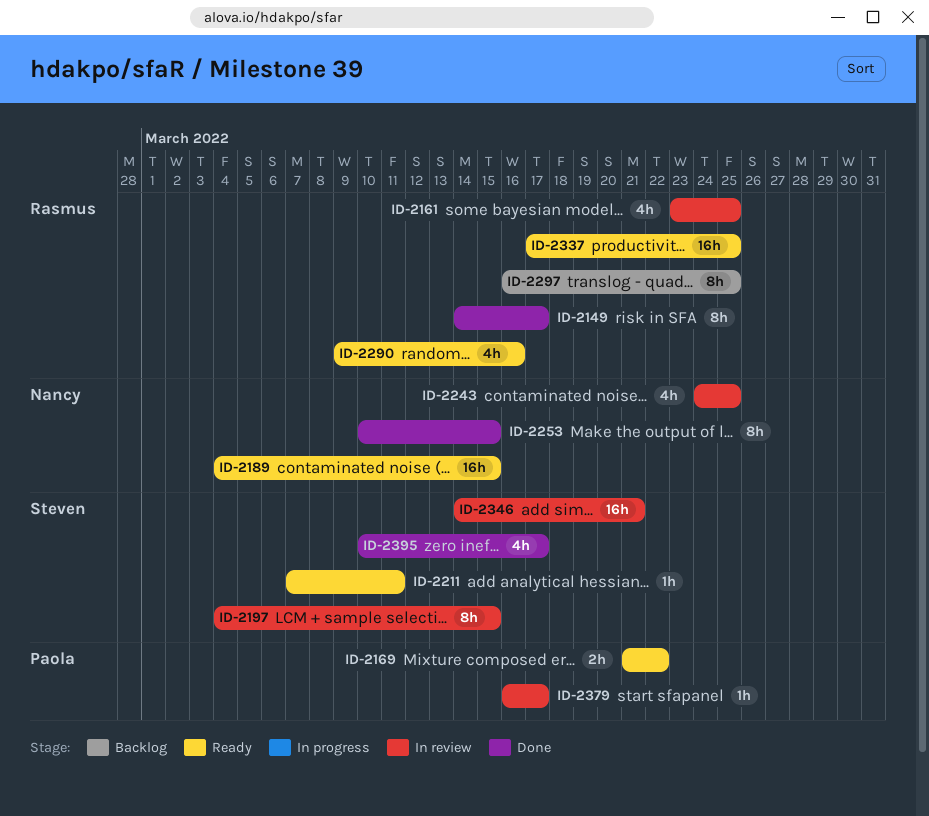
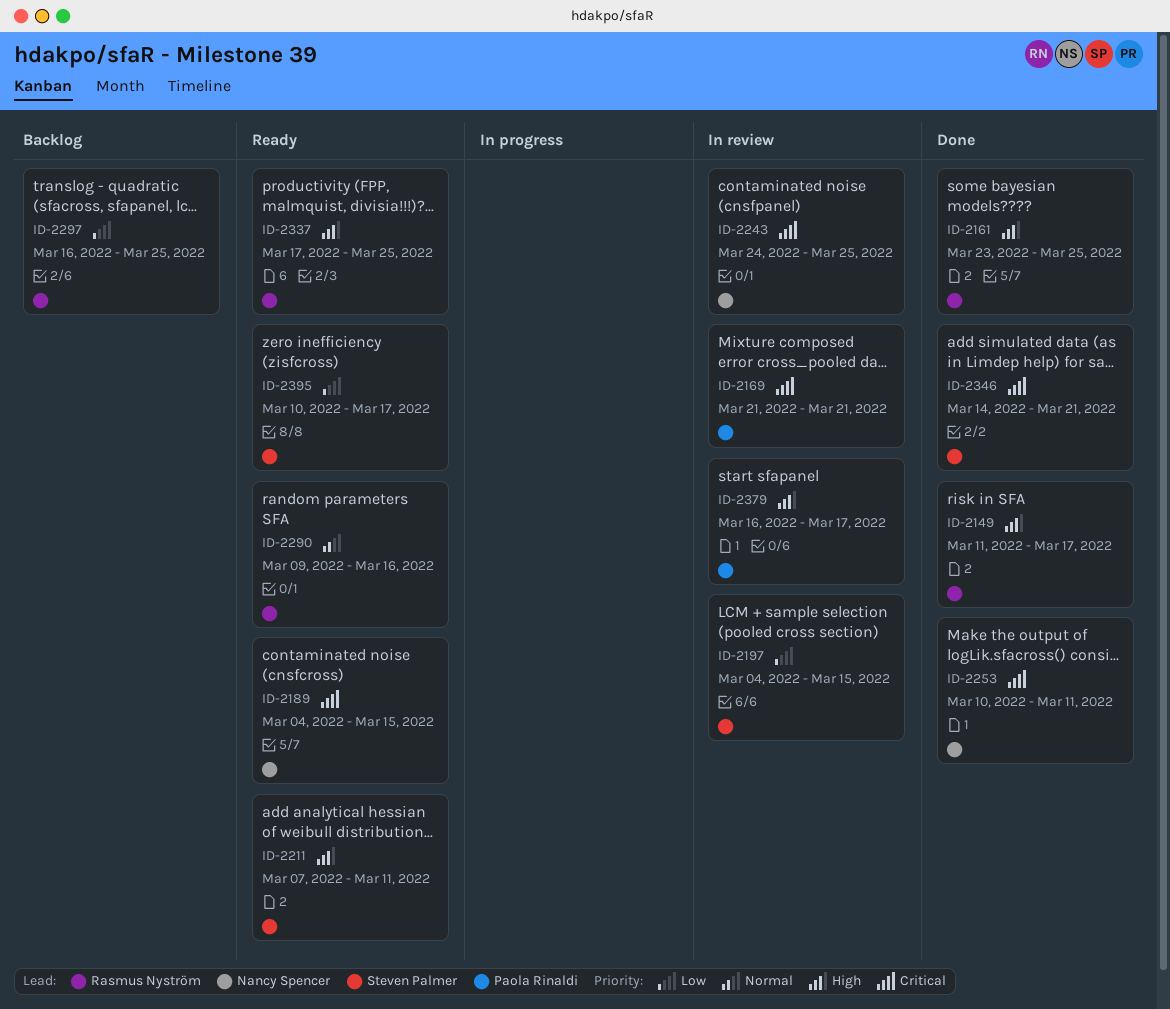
ID-2149, start: Mar 14 -> Mar 11
ID-2161, status: In review -> Done
ID-2169, status: Ready -> In review
ID-2169, due: Mar 22 -> Mar 21
ID-2253, due: Mar 15 -> Mar 11
ID-2346, status: In review -> Done
ID-2395, status: Done -> Ready

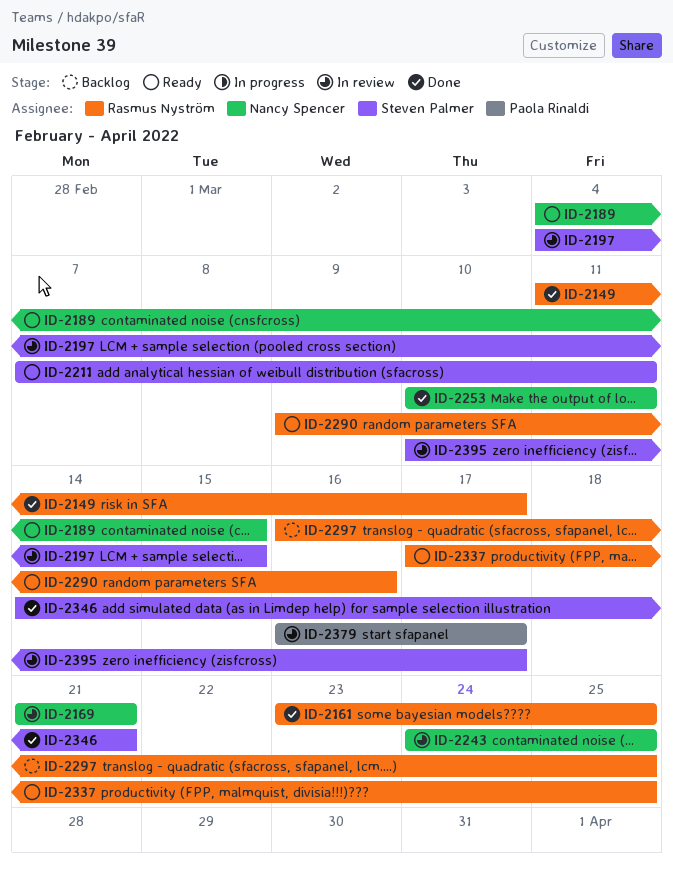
ID-2169, owner: Paola Rinaldi -> Nancy Spencer
ID-2395, status: Ready -> In review

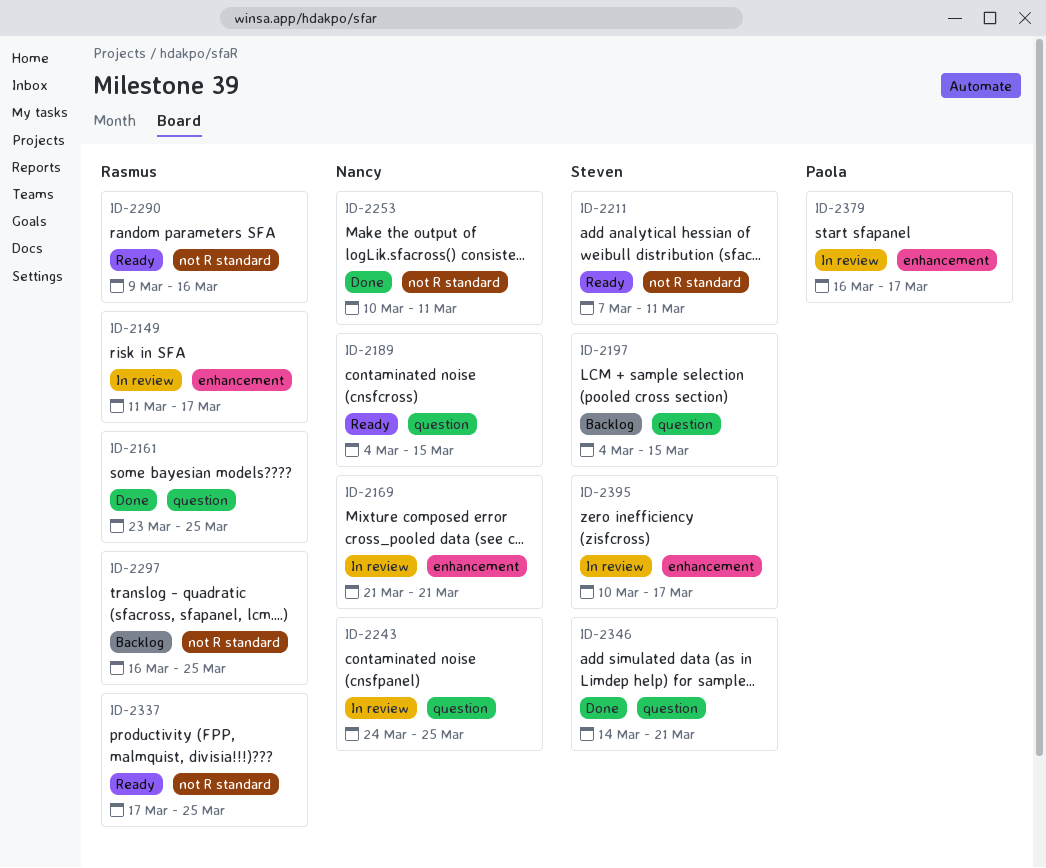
ID-2149, status: Done -> In review
ID-2197, status: In review -> Backlog

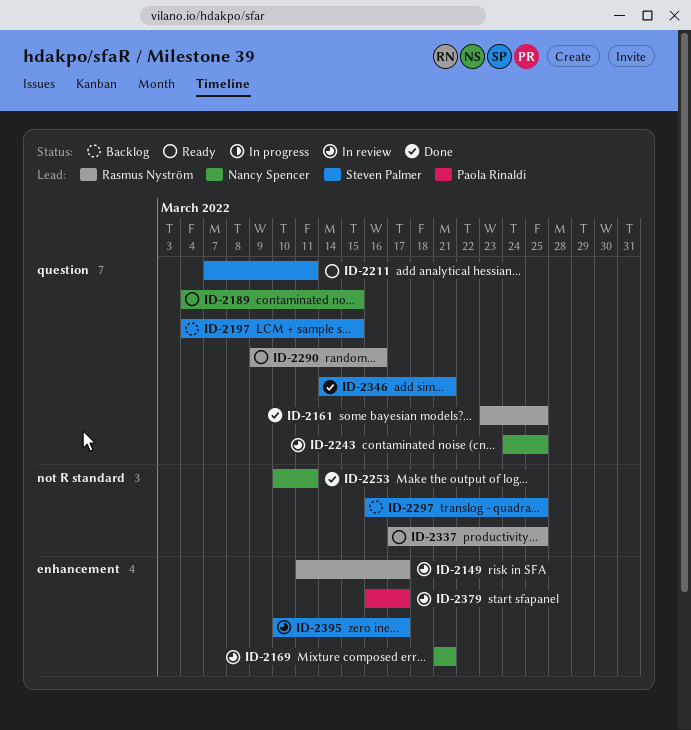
ID-2211, label: not R standard -> question
ID-2290, label: not R standard -> question
ID-2297, owner: Rasmus Nyström -> Steven Palmer

